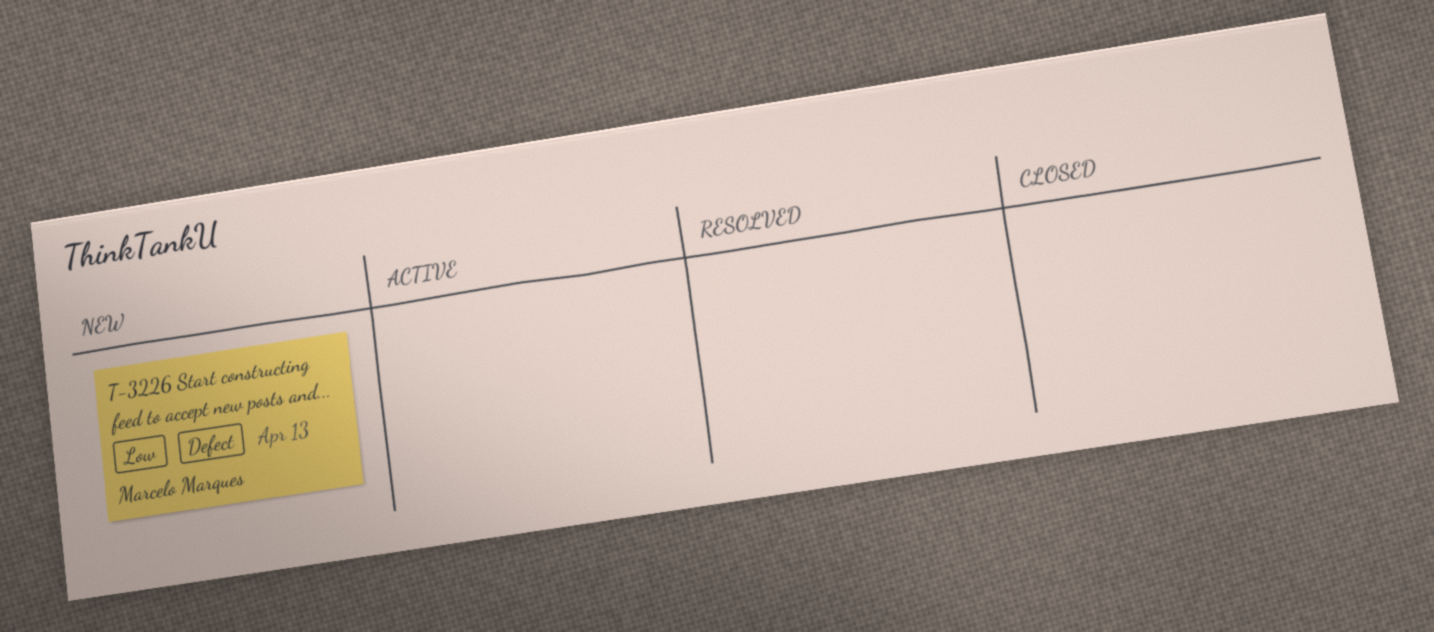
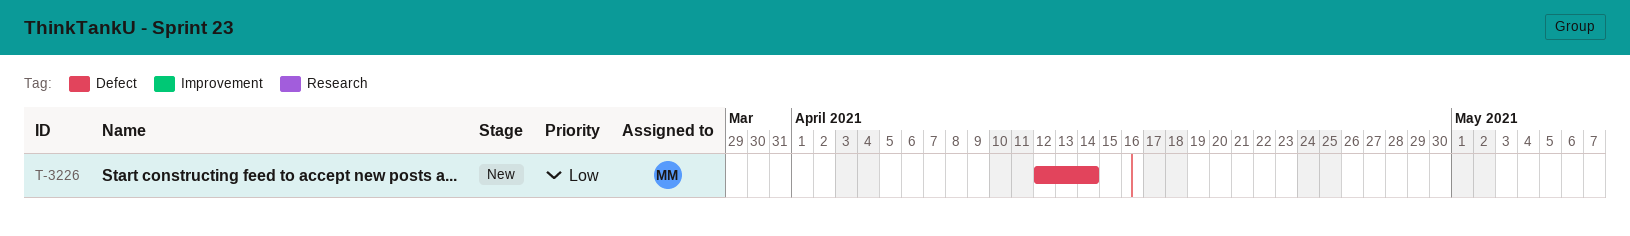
T-3226, due: Apr 13 -> Apr 14

